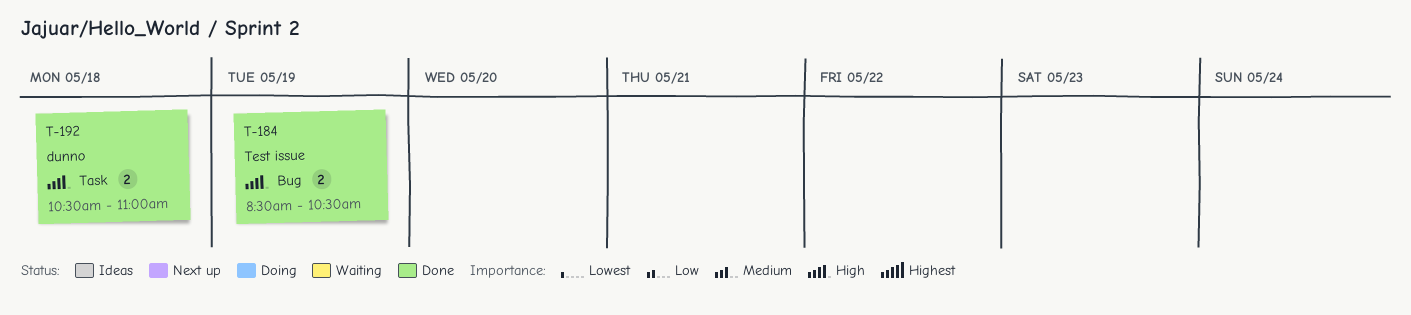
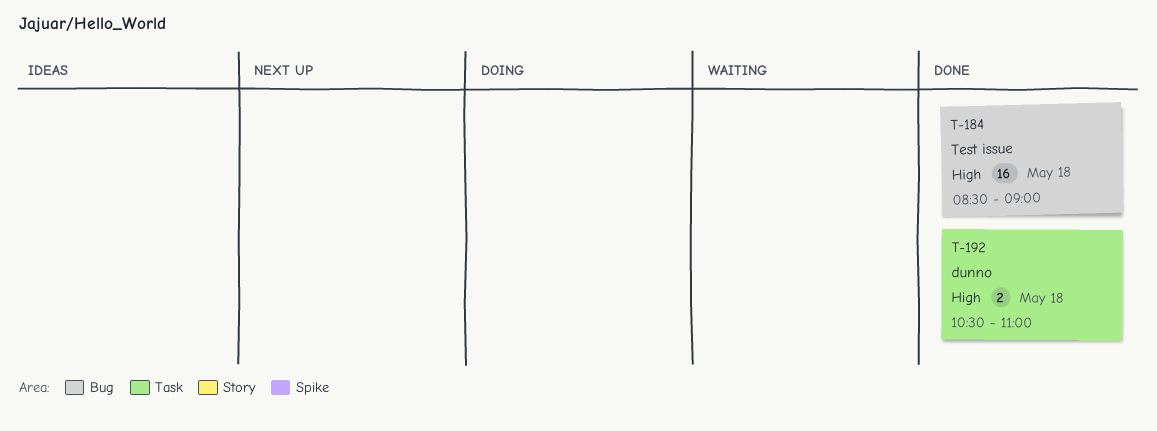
T-184, estimate: 2 -> 16
T-184, day: May 19 -> May 18
T-184, ends: 10:30 -> 09:00

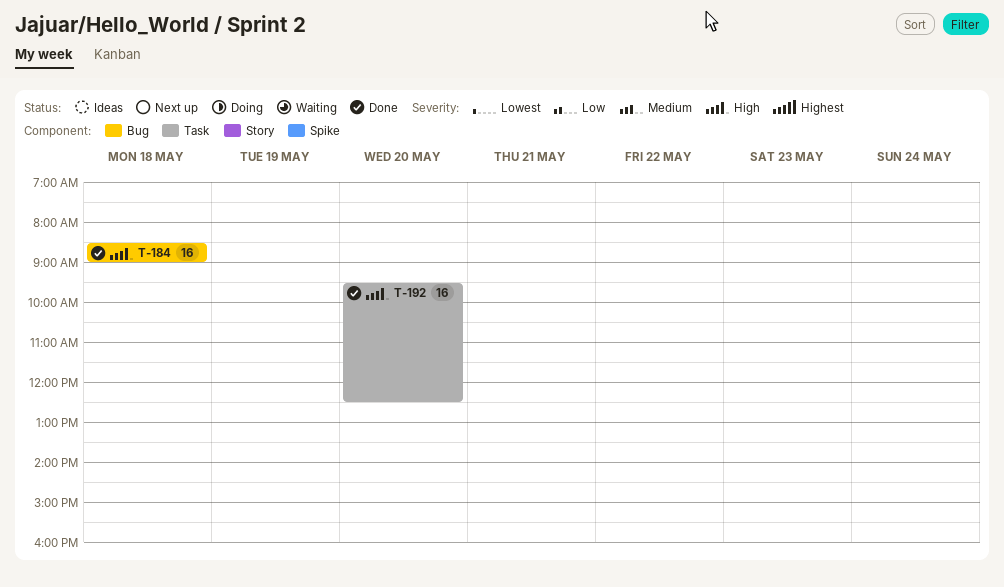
T-192, estimate: 2 -> 16
T-192, day: May 18 -> May 20
T-192, begins: 10:30 -> 09:30
T-192, ends: 11:00 -> 12:30

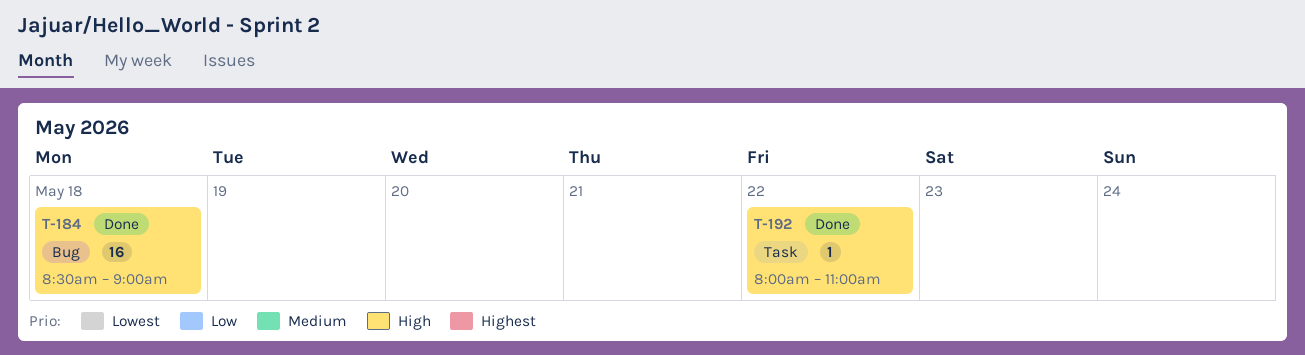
T-192, estimate: 16 -> 1
T-192, day: May 20 -> May 22
T-192, begins: 09:30 -> 08:00
T-192, ends: 12:30 -> 11:00

